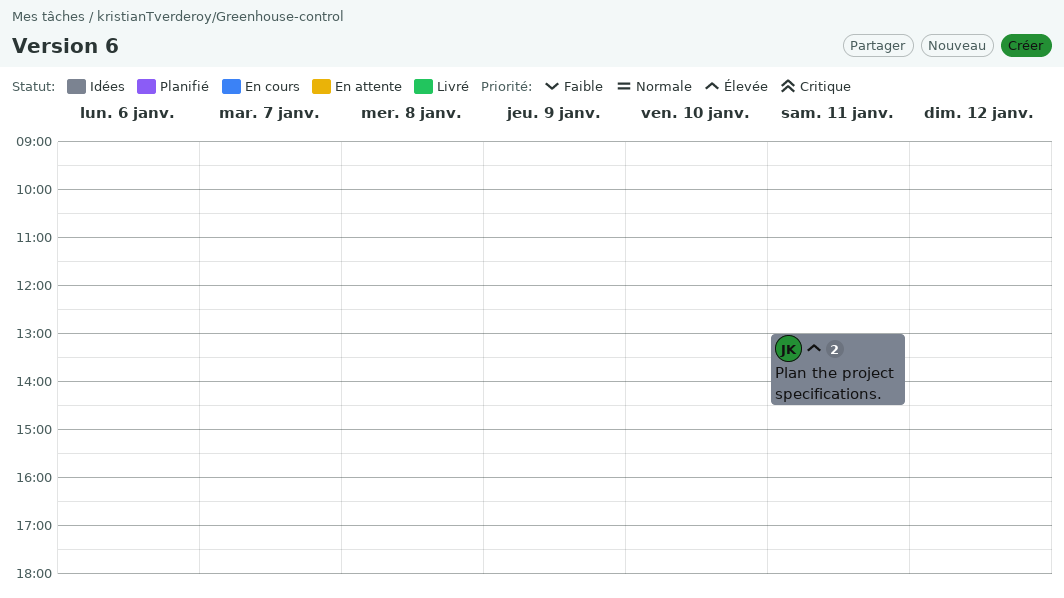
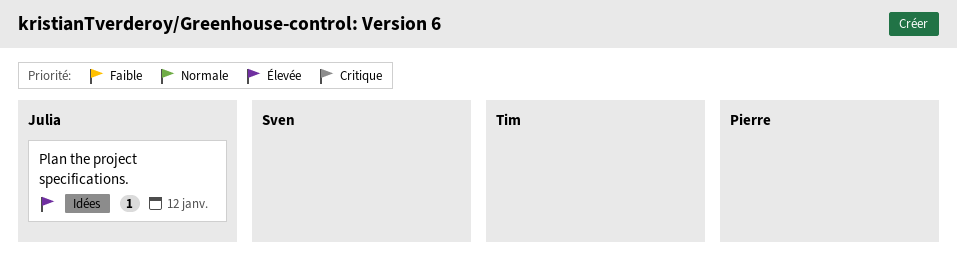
Plan the project specifications., estimate: 2 -> 1
Plan the project specifications., day: Jan 11 -> Jan 12

